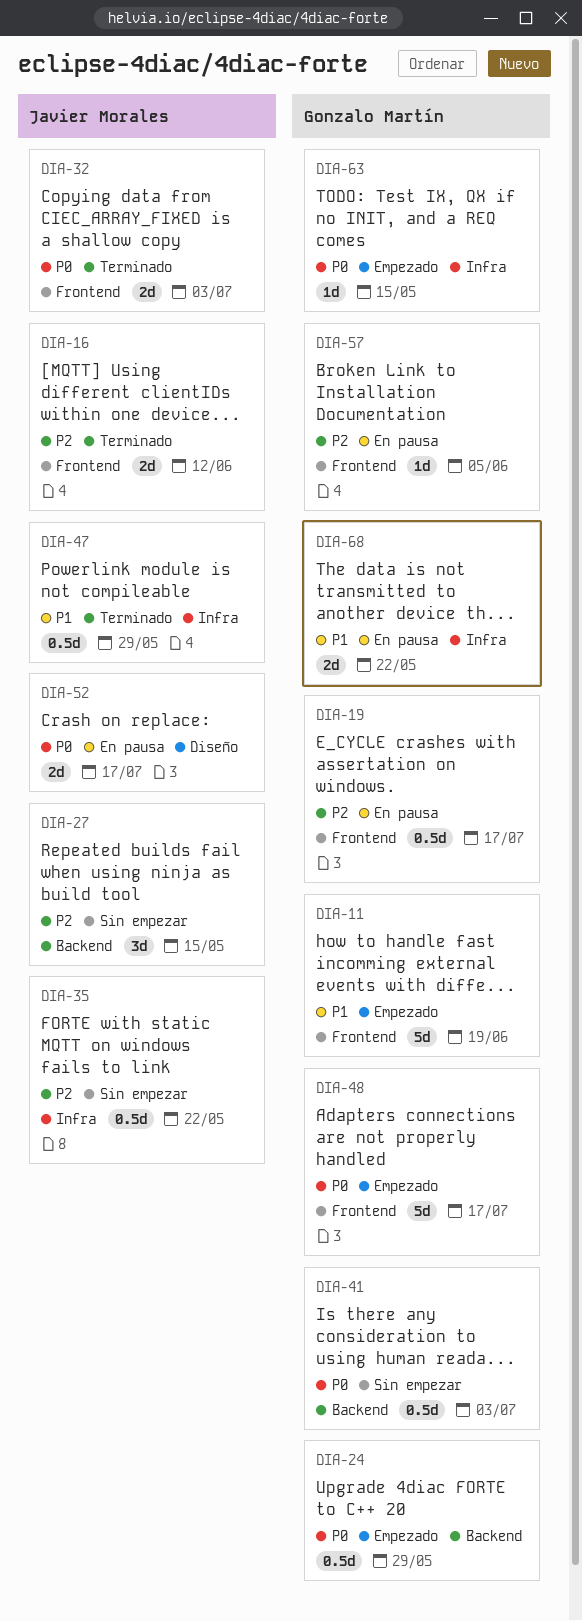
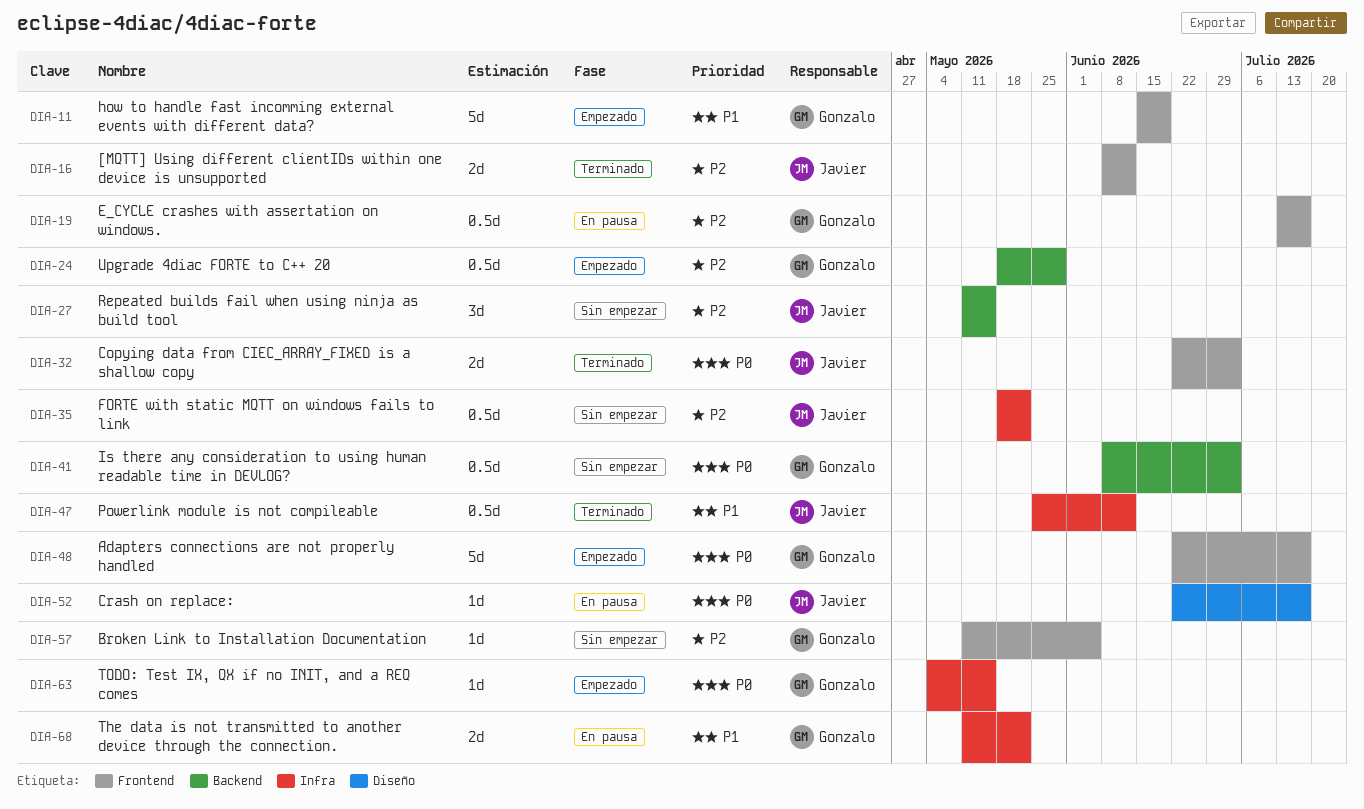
DIA-24, priority: P0 -> P2
DIA-47, due: May 29 -> Jun 12
DIA-52, estimate: 2d -> 1d
DIA-57, status: En pausa -> Sin empezar

